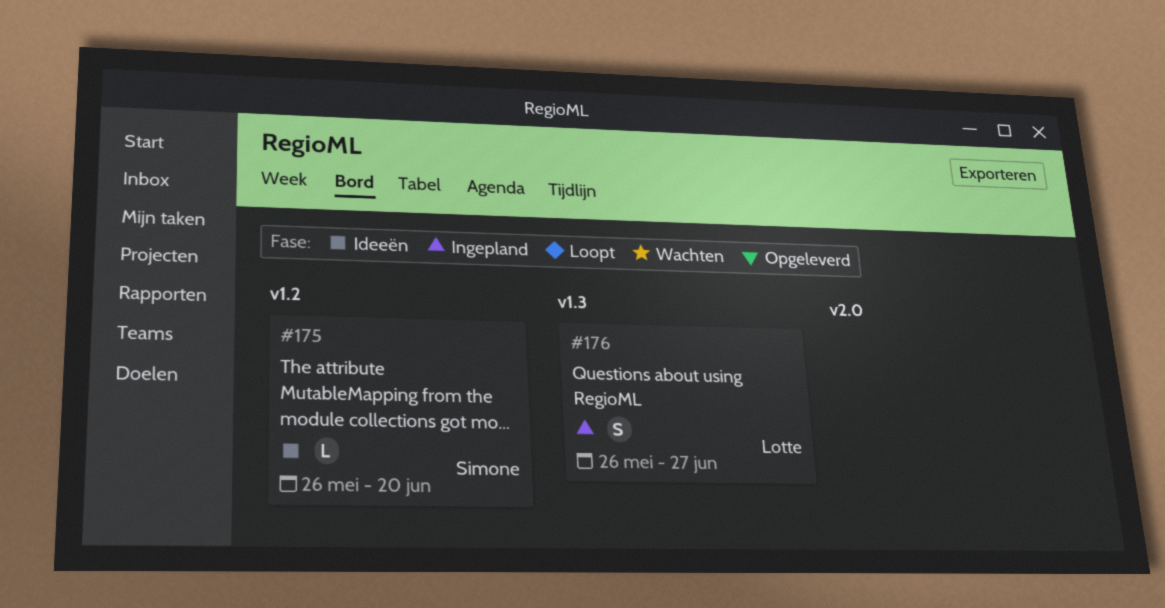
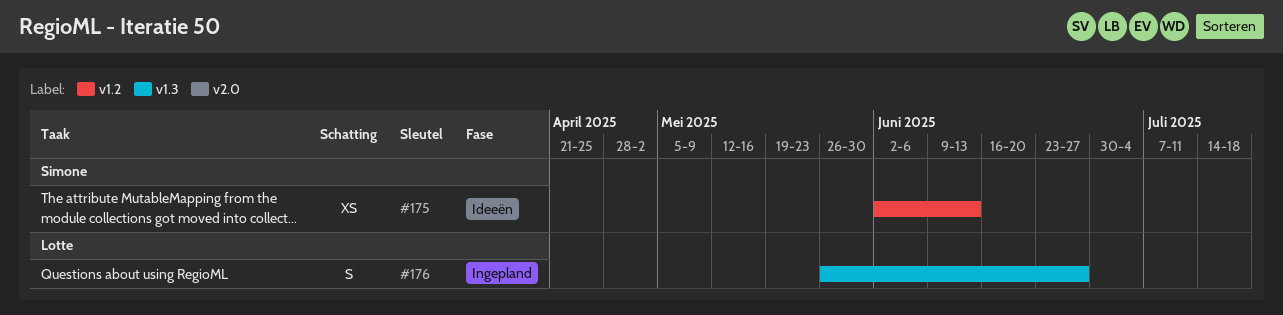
#175, estimate: L -> XS
#175, start: May 26 -> Jun 2
#175, due: Jun 20 -> Jun 13

